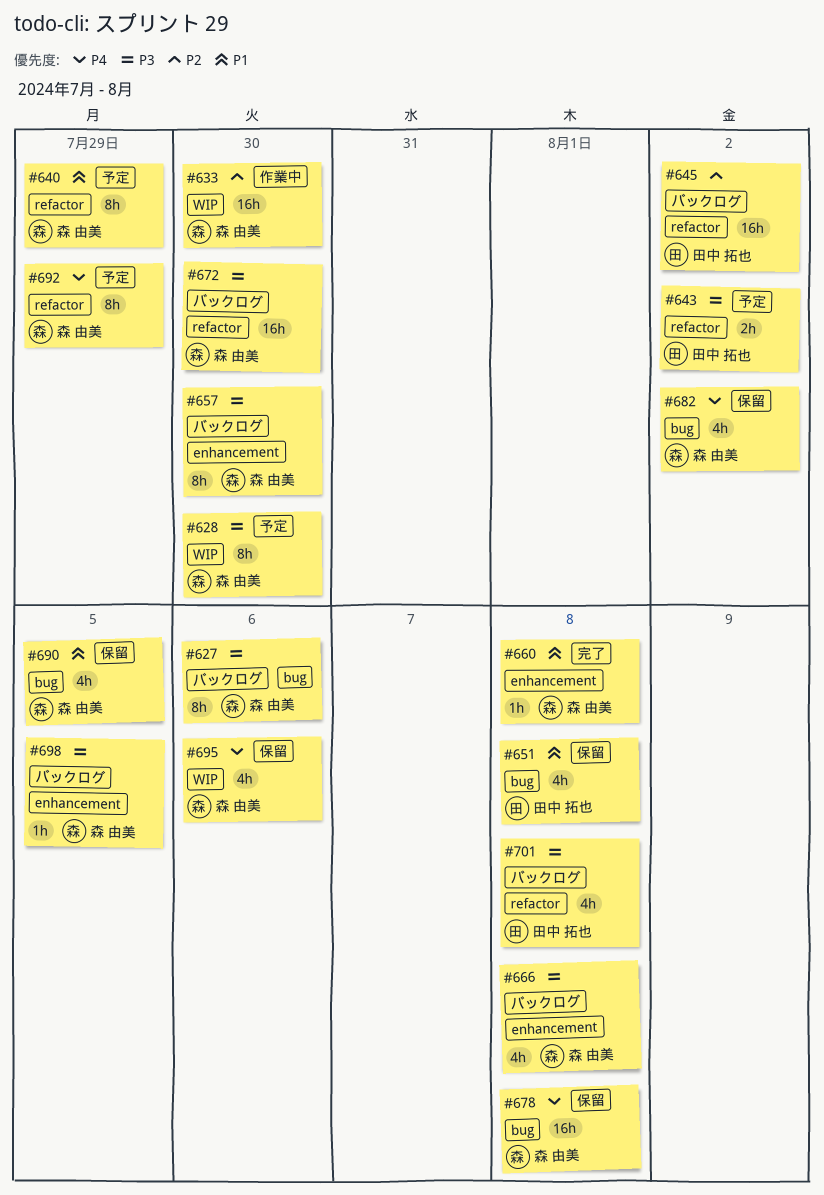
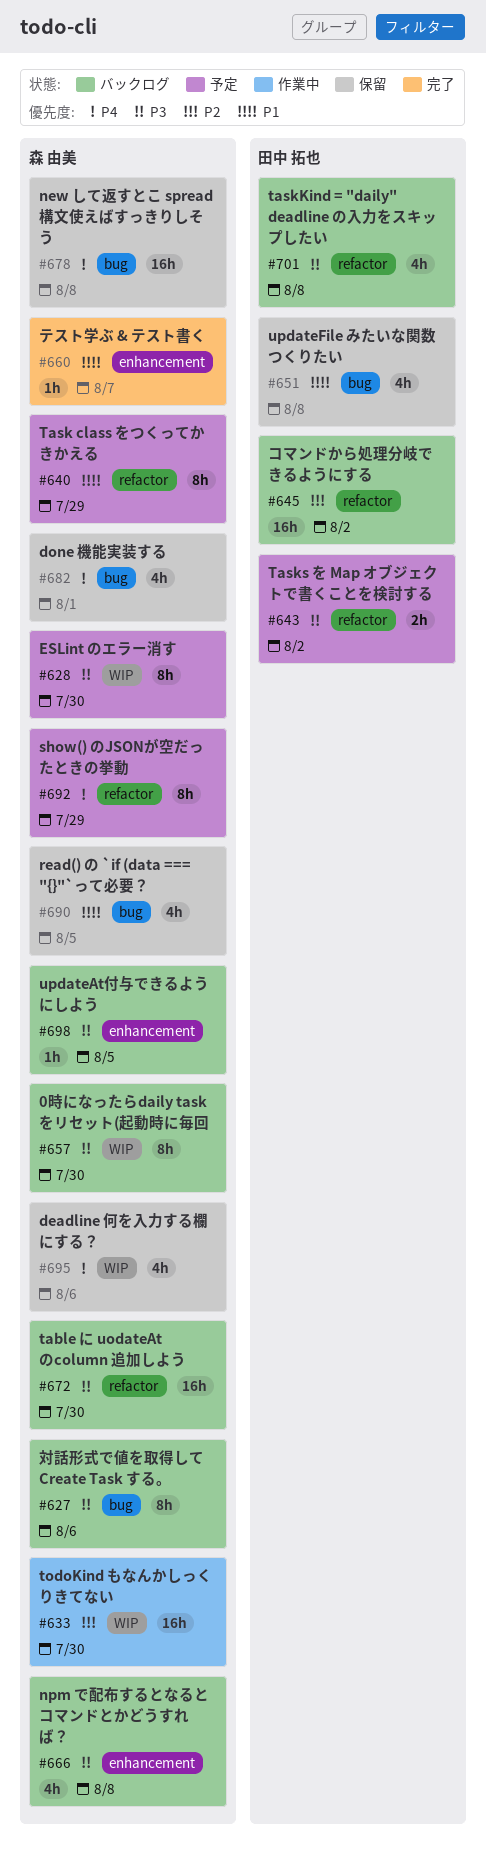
#657, label: enhancement -> WIP
#660, due: Aug 8 -> Aug 7
#682, due: Aug 2 -> Aug 1

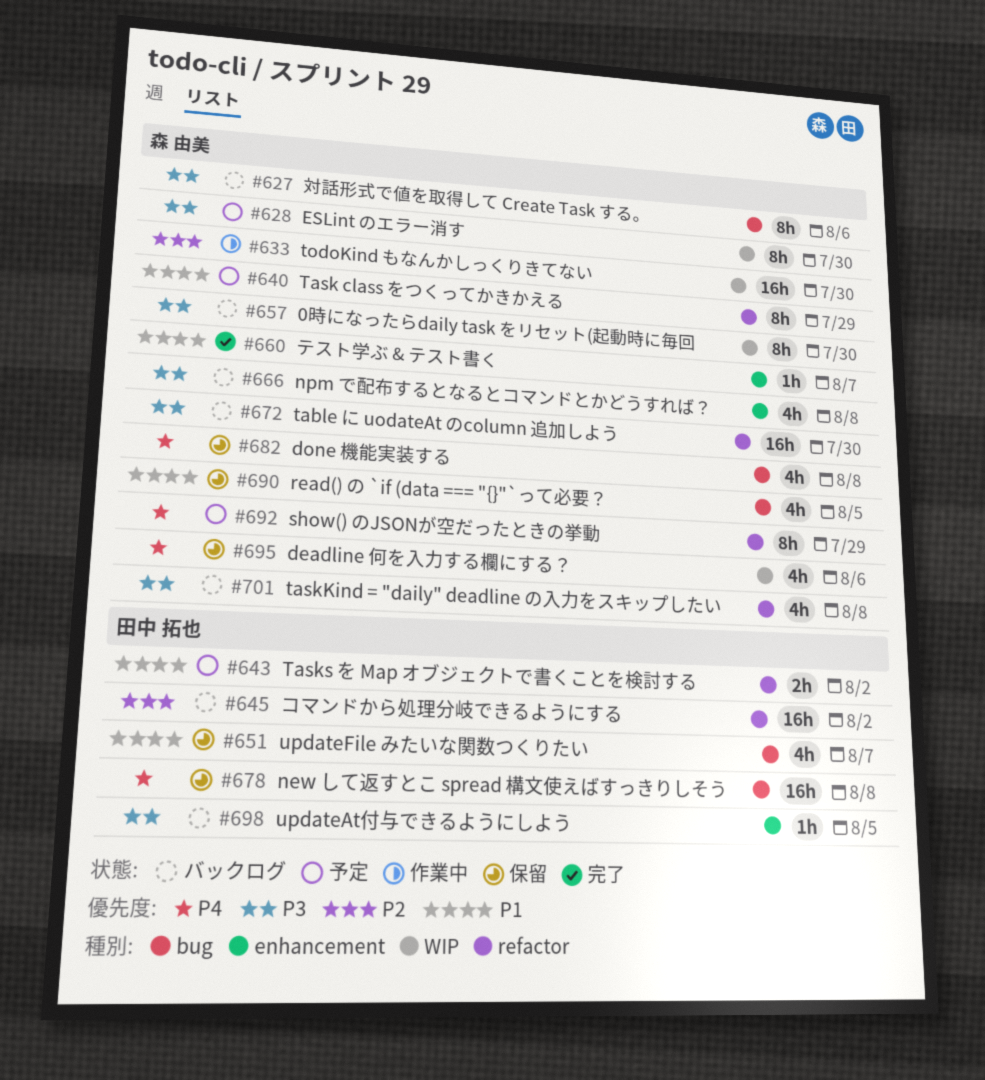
#643, priority: P3 -> P1
#651, due: Aug 8 -> Aug 7
#678, owner: 森 由美 -> 田中 拓也
#682, due: Aug 1 -> Aug 8
#698, owner: 森 由美 -> 田中 拓也
#701, owner: 田中 拓也 -> 森 由美

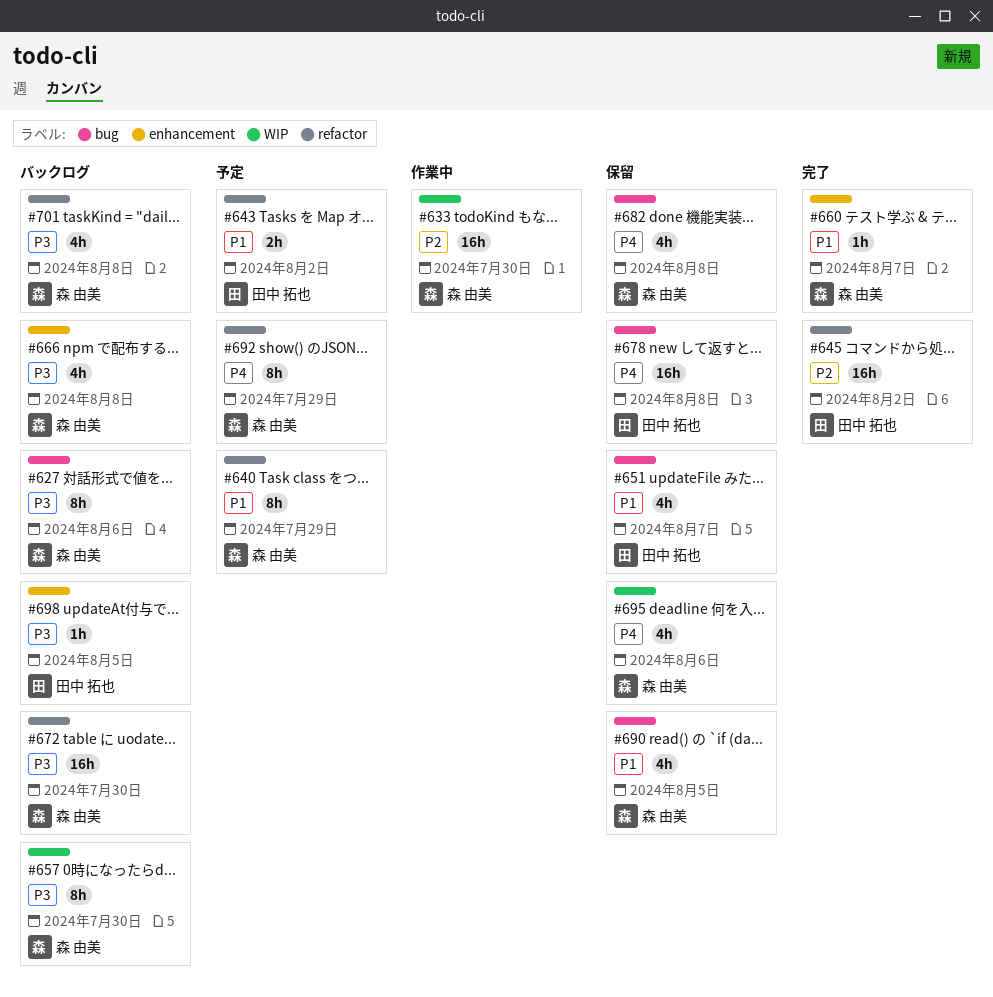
#628: present -> none
#645, status: バックログ -> 完了

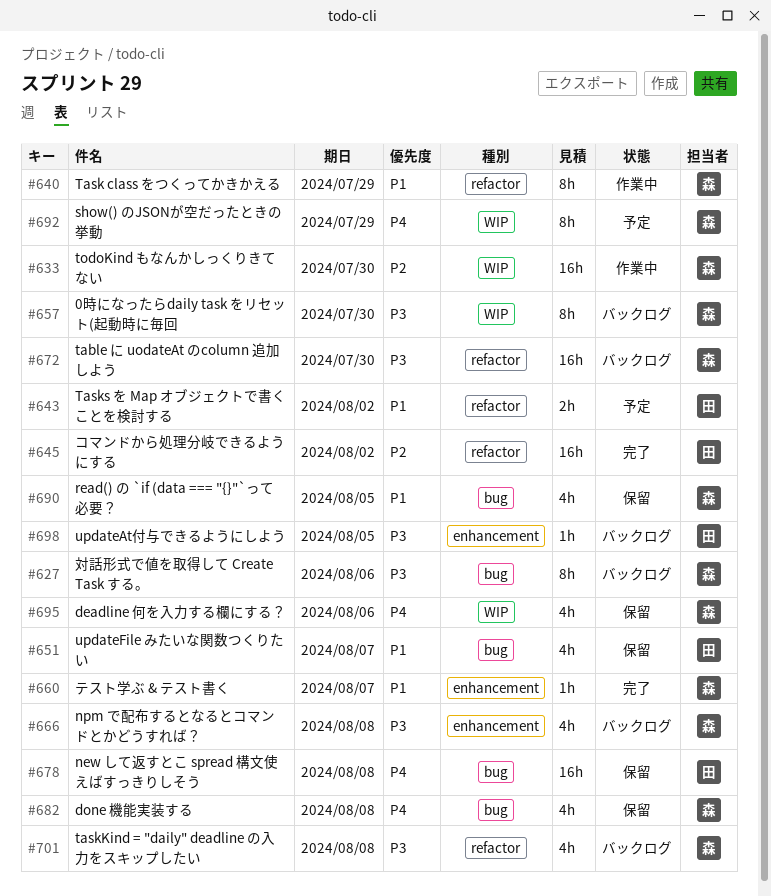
#640, status: 予定 -> 作業中
#692, label: refactor -> WIP

